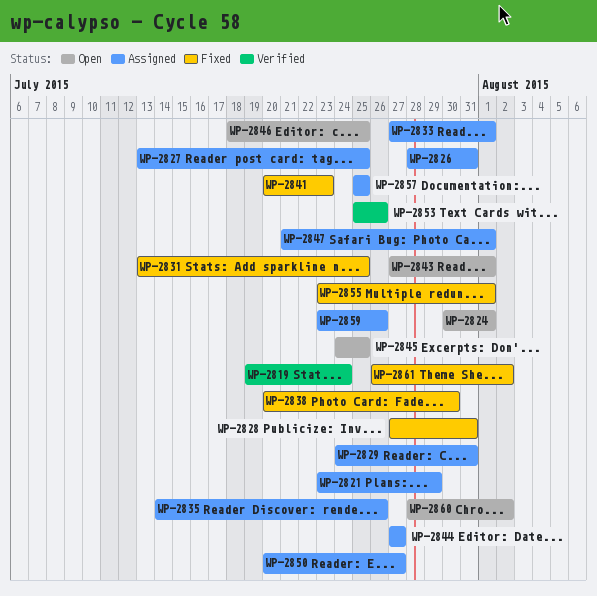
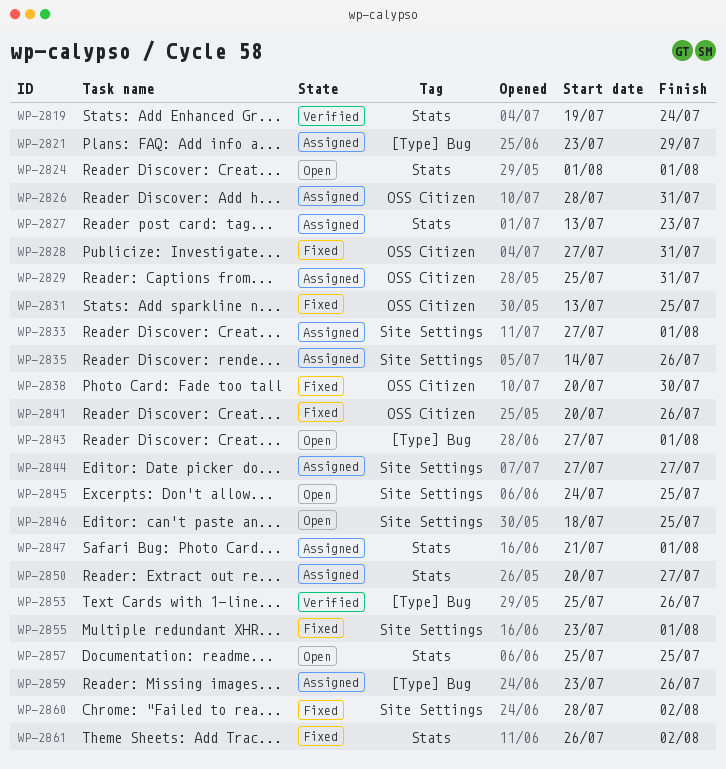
WP-2824, start: Jul 30 -> Aug 1
WP-2827, due: Jul 25 -> Jul 23
WP-2829, start: Jul 24 -> Jul 25
WP-2841, due: Jul 23 -> Jul 26
WP-2857, status: Assigned -> Open
WP-2860, status: Open -> Fixed

